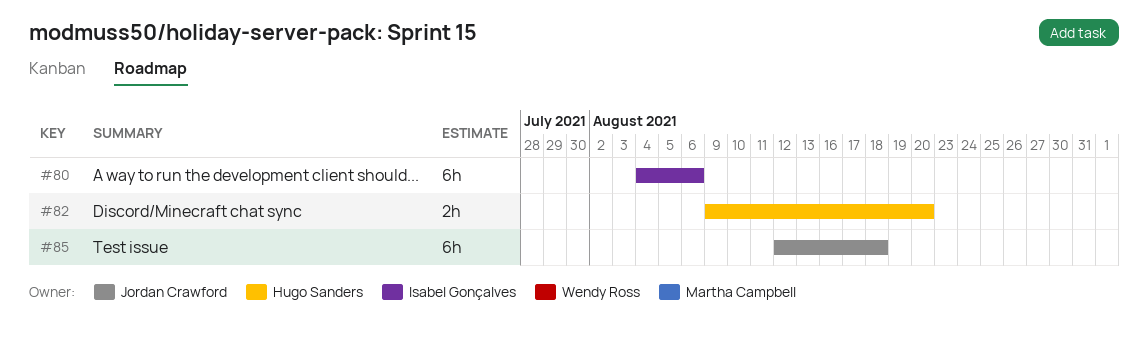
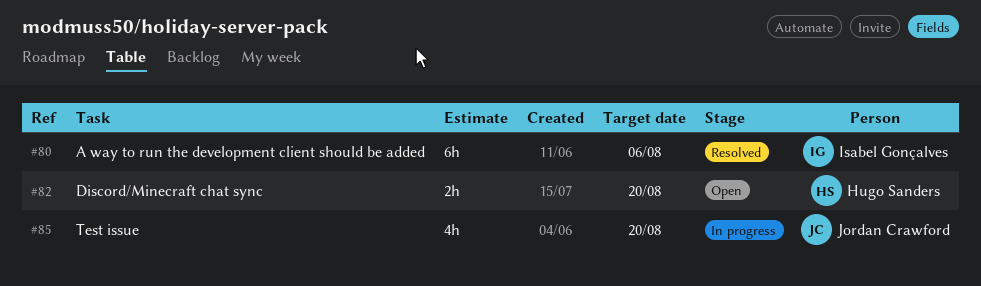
#85, estimate: 6h -> 4h
#85, due: Aug 18 -> Aug 20

